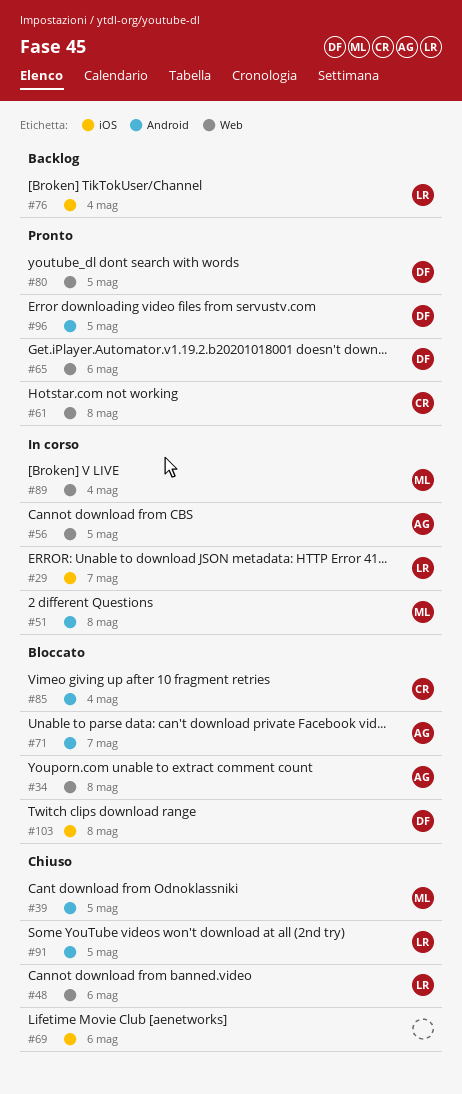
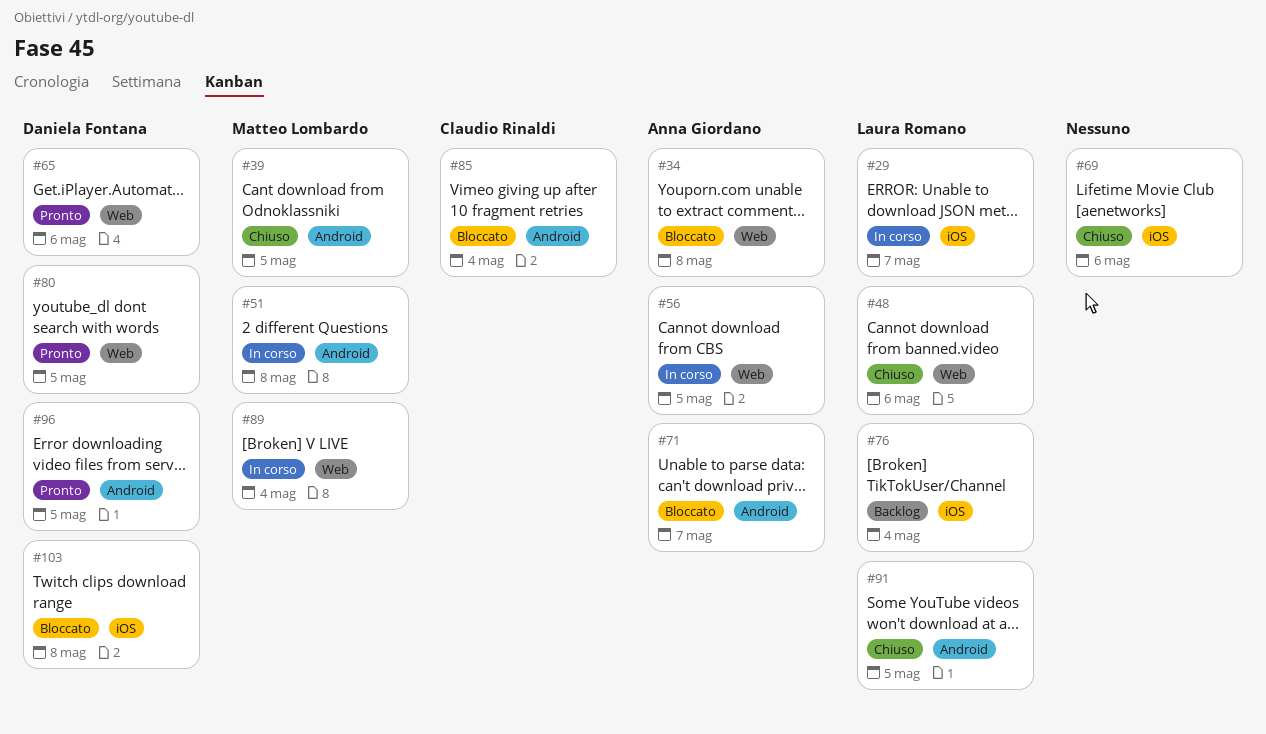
#61: present -> none

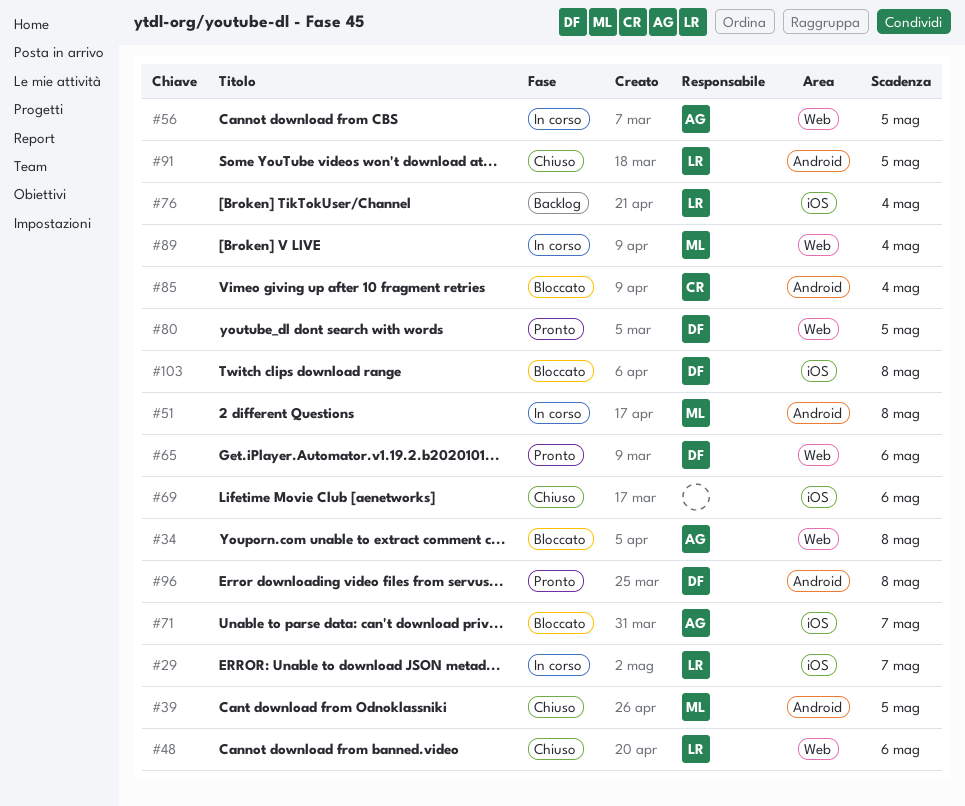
#71, label: Android -> iOS
#96, due: May 5 -> May 8

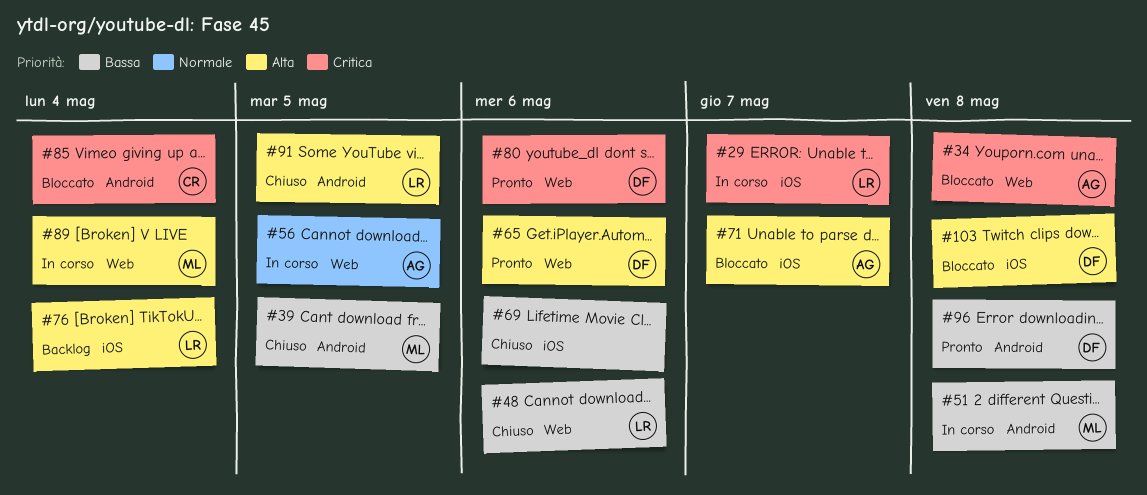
#80, due: May 5 -> May 6

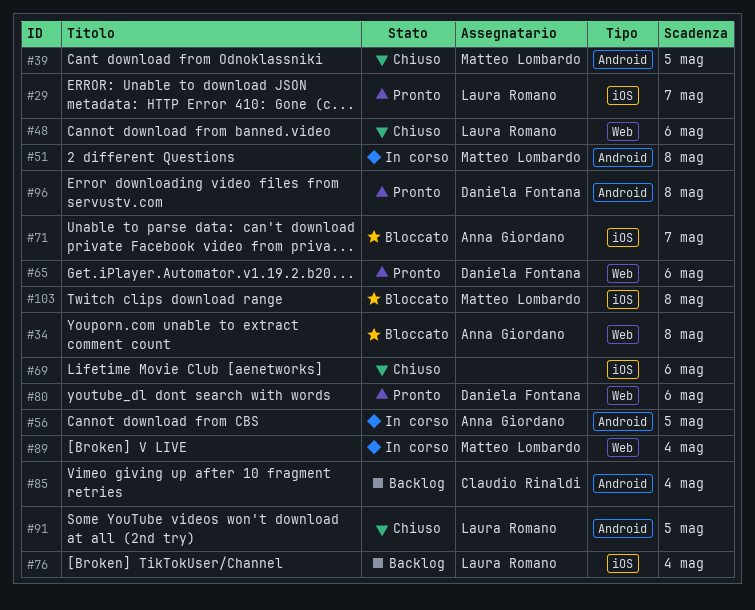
#29, status: In corso -> Pronto
#56, label: Web -> Android
#85, status: Bloccato -> Backlog
#103, owner: Daniela Fontana -> Matteo Lombardo

